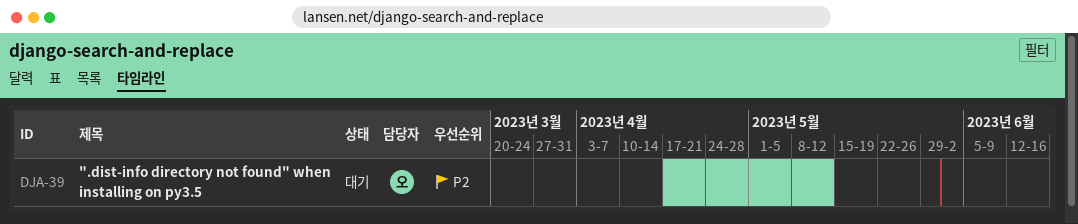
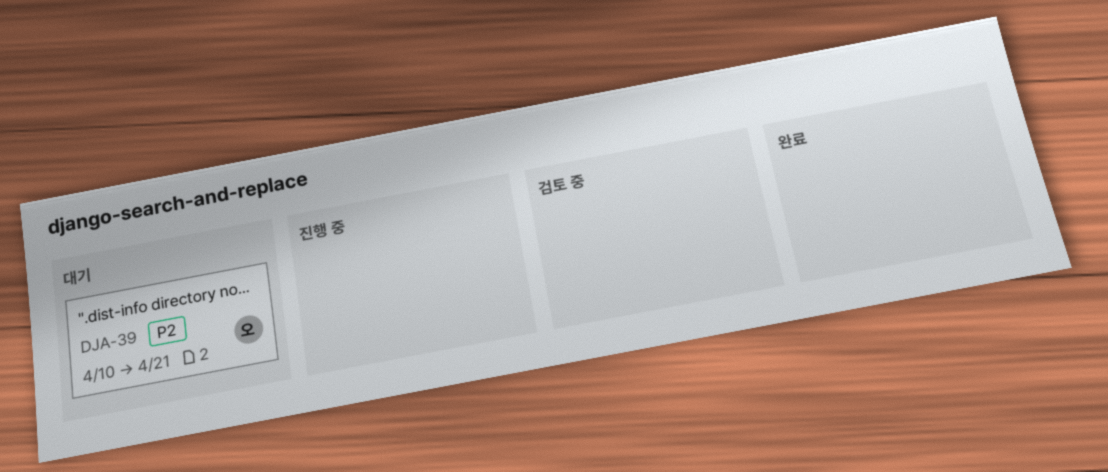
DJA-39, start: Apr 17 -> Apr 10
DJA-39, due: May 12 -> Apr 21

